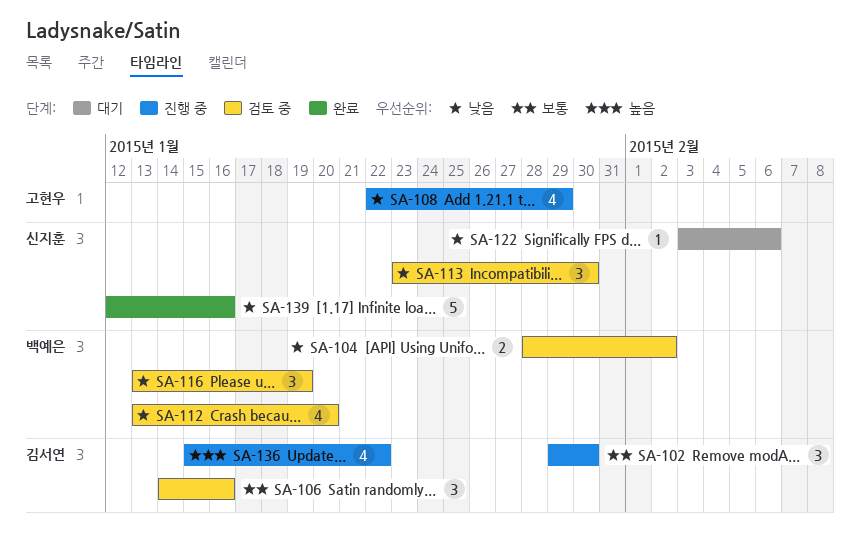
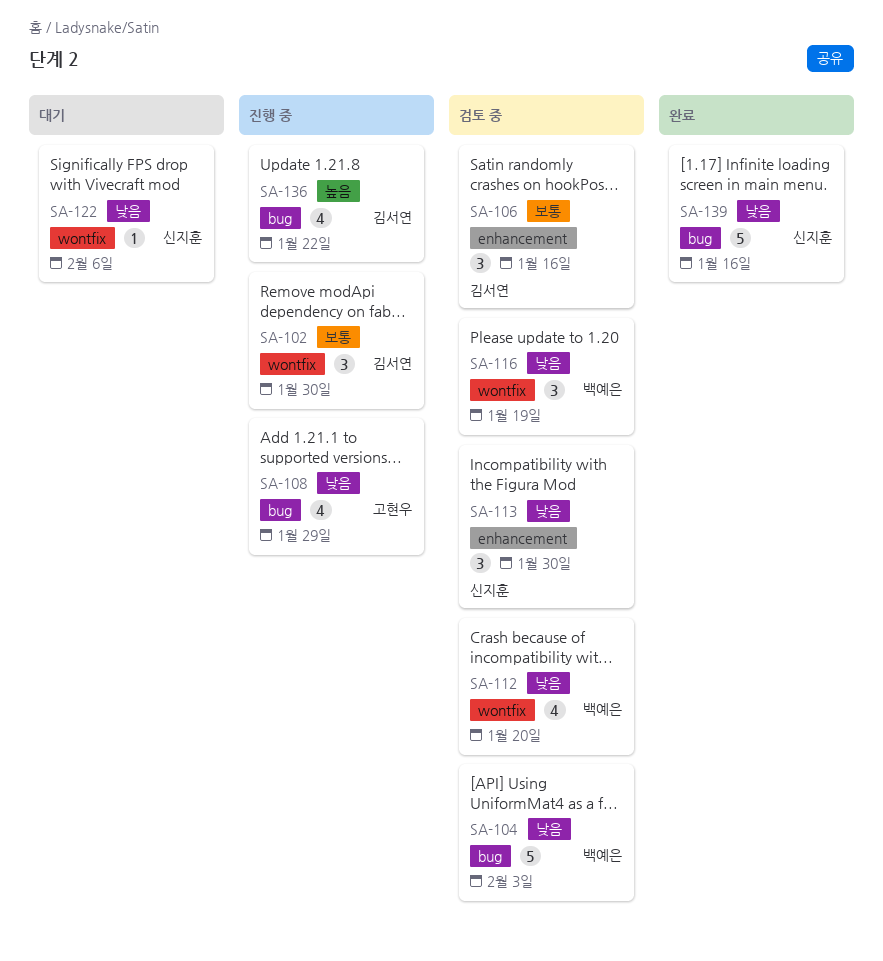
SA-104, estimate: 2 -> 5
SA-104, due: Feb 2 -> Feb 3

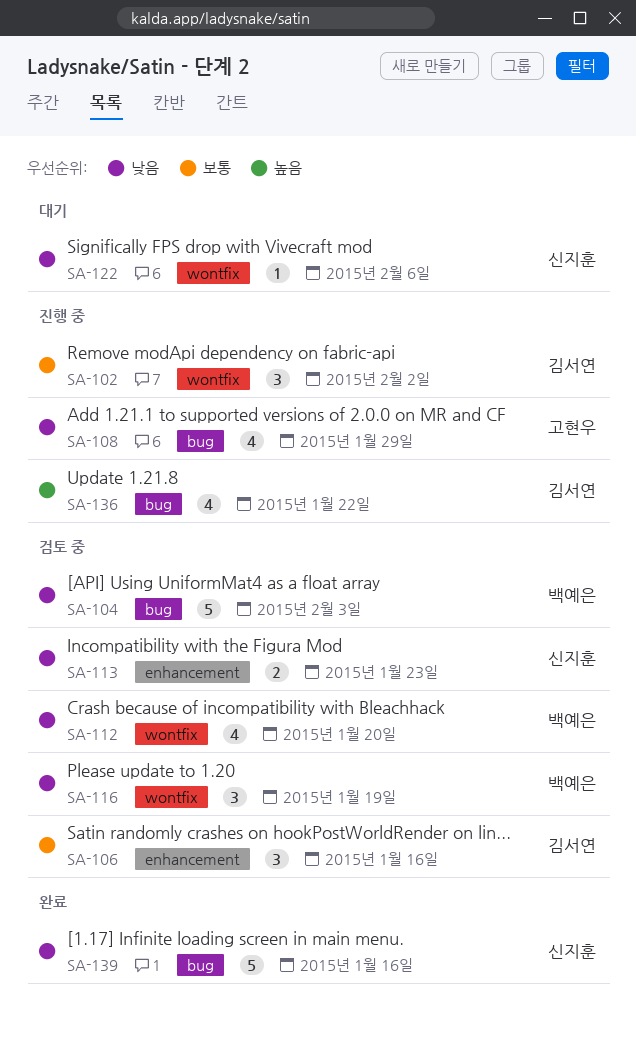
SA-102, due: Jan 30 -> Feb 2
SA-113, estimate: 3 -> 2
SA-113, due: Jan 30 -> Jan 23

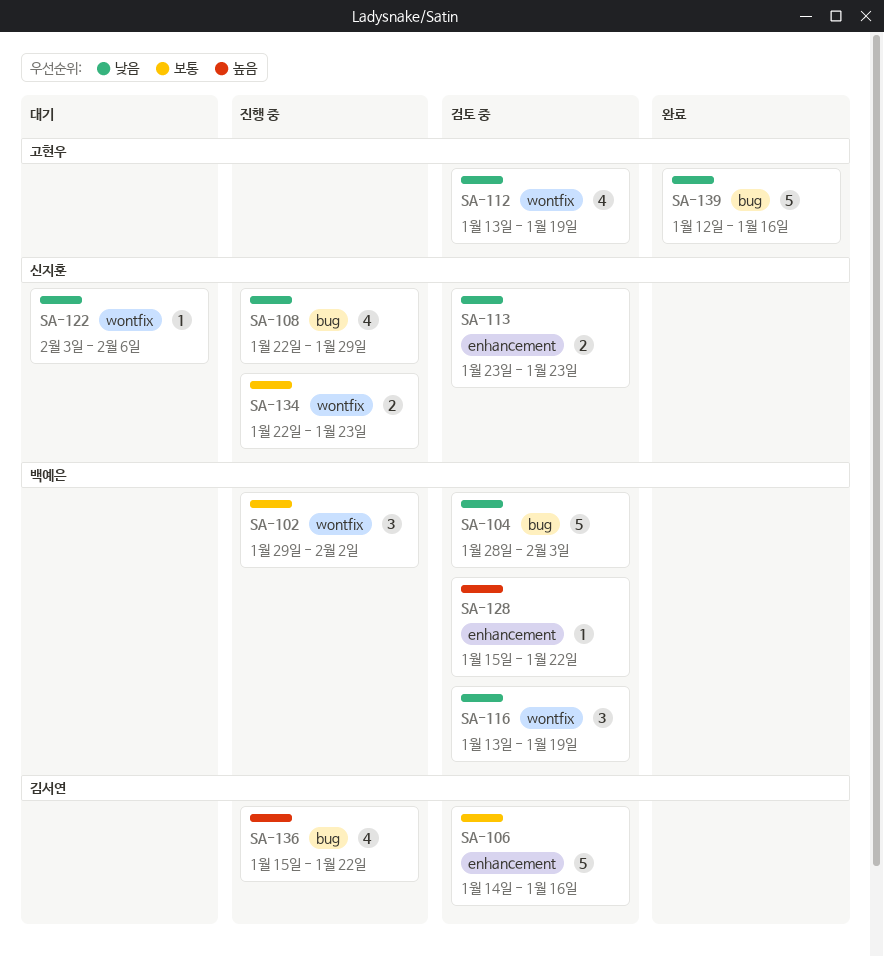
SA-102, owner: 김서연 -> 백예은
SA-106, estimate: 3 -> 5
SA-108, owner: 고현우 -> 신지훈
SA-112, owner: 백예은 -> 고현우
SA-112, due: Jan 20 -> Jan 19
SA-128: none -> present
SA-134: none -> present
SA-139, owner: 신지훈 -> 고현우

